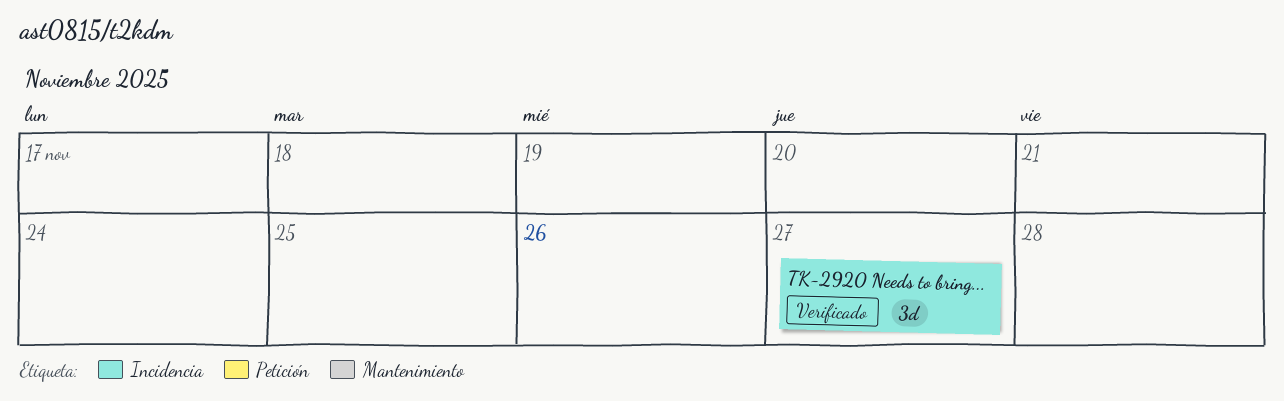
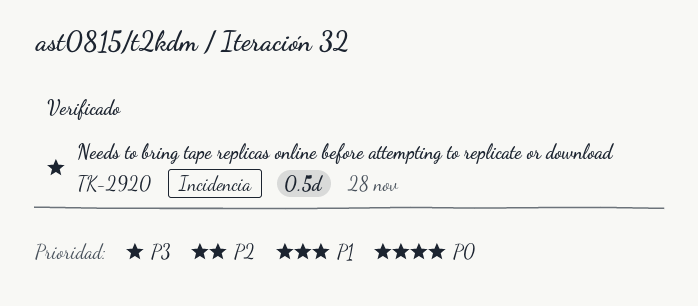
TK-2920, estimate: 3d -> 0.5d
TK-2920, due: Nov 27 -> Nov 28

